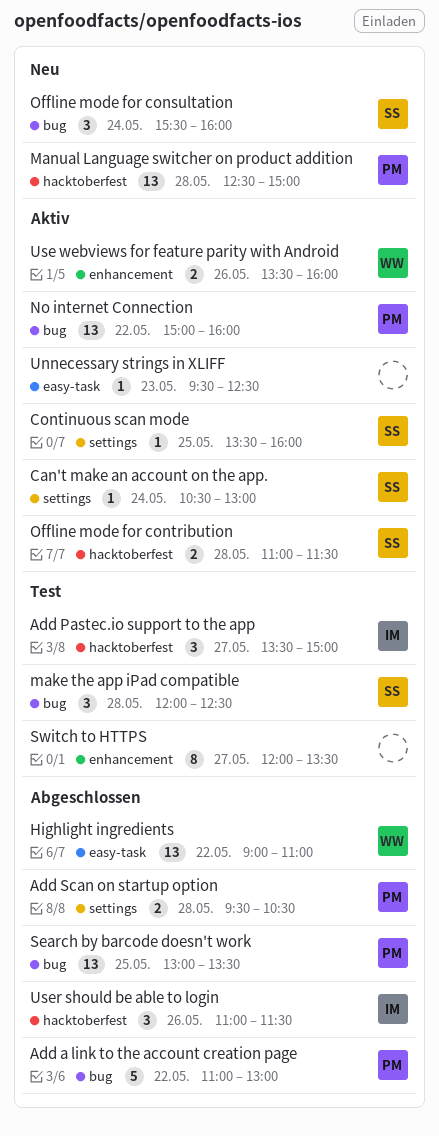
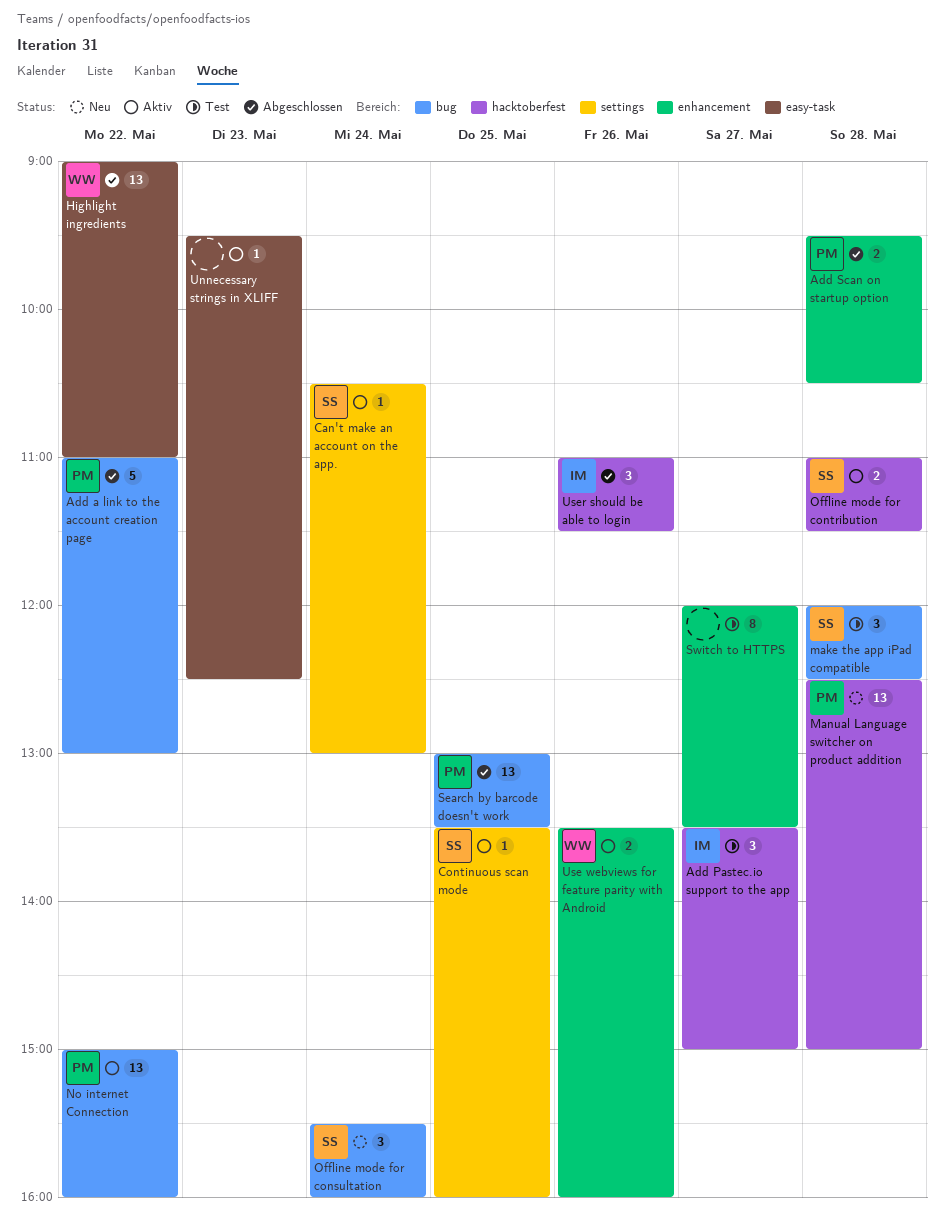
Add Scan on startup option, label: settings -> enhancement

